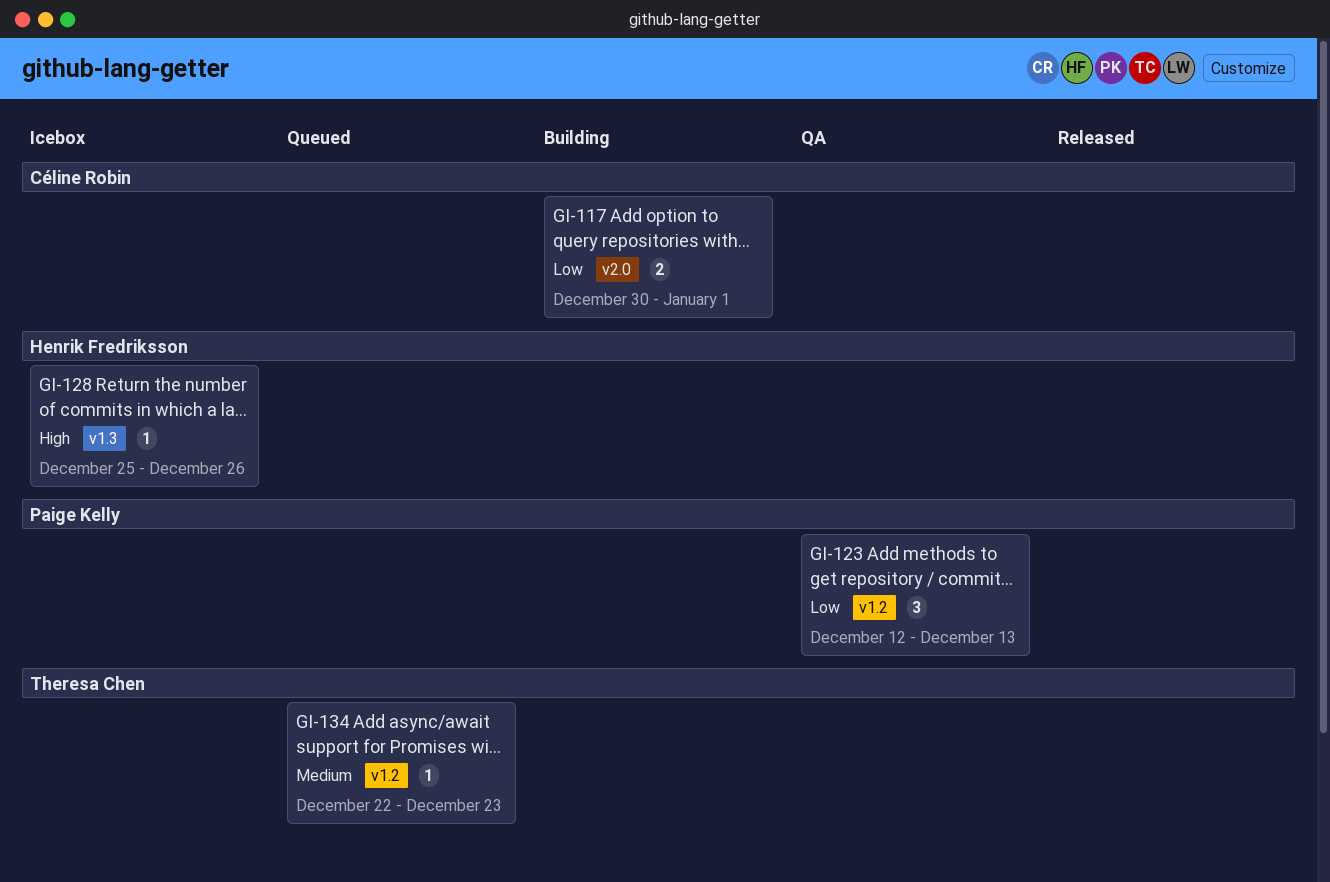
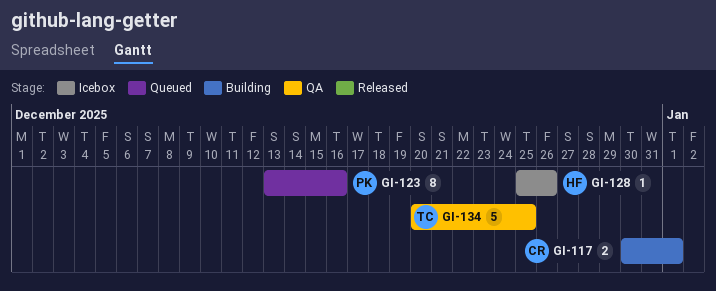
GI-123, status: QA -> Queued
GI-123, estimate: 3 -> 8
GI-123, start: Dec 12 -> Dec 13
GI-123, due: Dec 13 -> Dec 16
GI-134, status: Queued -> QA
GI-134, estimate: 1 -> 5
GI-134, start: Dec 22 -> Dec 20
GI-134, due: Dec 23 -> Dec 25

